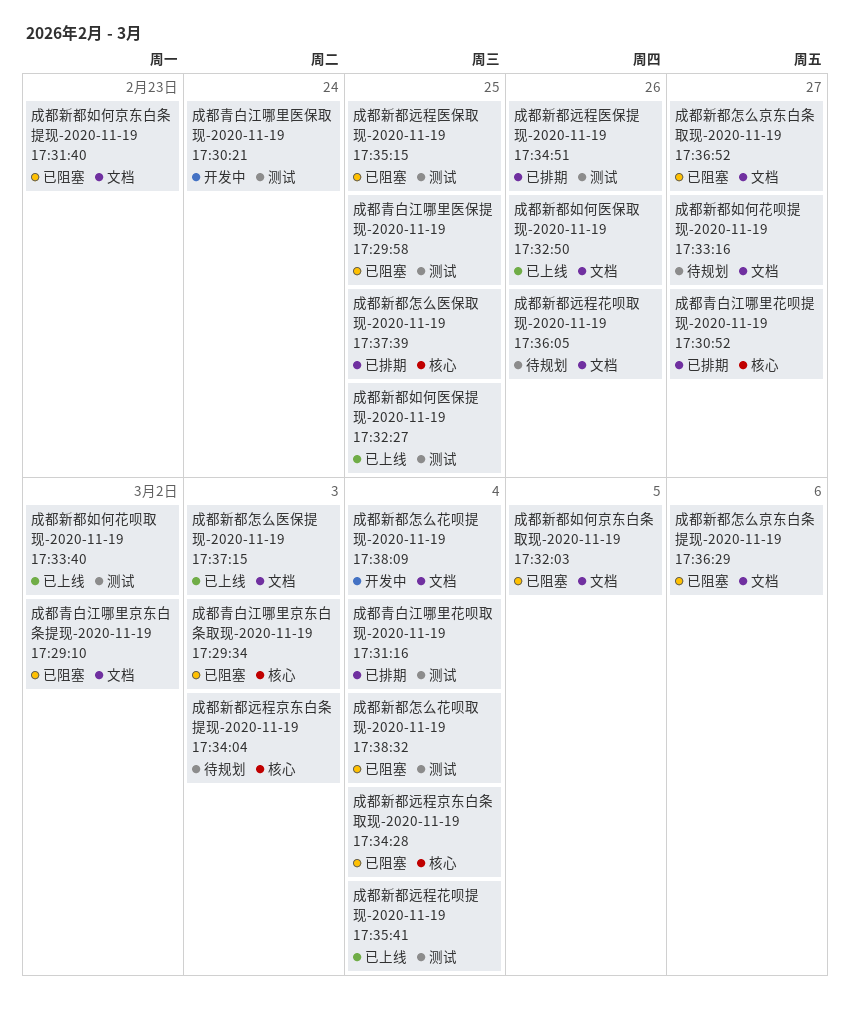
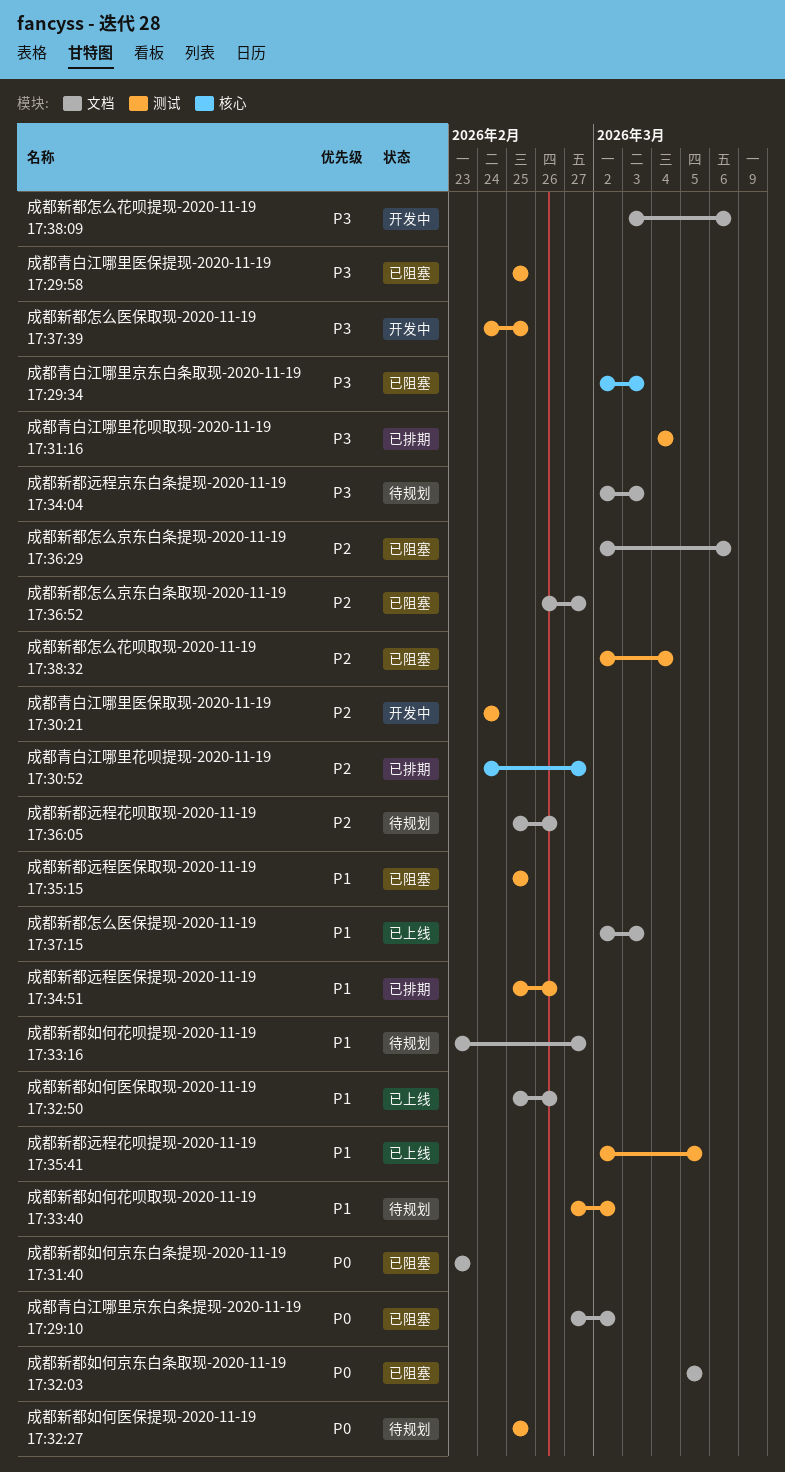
成都新都如何医保提现-2020-11-19 17:32:27, status: 已上线 -> 待规划
成都新都如何花呗取现-2020-11-19 17:33:40, status: 已上线 -> 待规划
成都新都怎么医保取现-2020-11-19 17:37:39, status: 已排期 -> 开发中
成都新都怎么医保取现-2020-11-19 17:37:39, label: 核心 -> 测试
成都新都怎么花呗提现-2020-11-19 17:38:09, due: Mar 4 -> Mar 6
成都新都远程京东白条取现-2020-11-19 17:34:28: present -> none
成都新都远程京东白条提现-2020-11-19 17:34:04, label: 核心 -> 文档
成都新都远程花呗提现-2020-11-19 17:35:41, due: Mar 4 -> Mar 5

